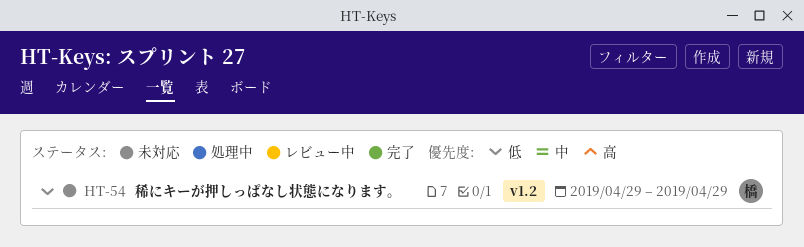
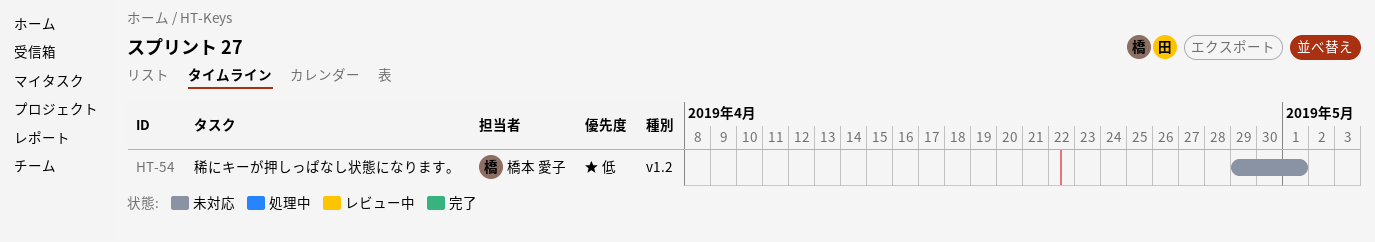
HT-54, due: Apr 29 -> May 1

